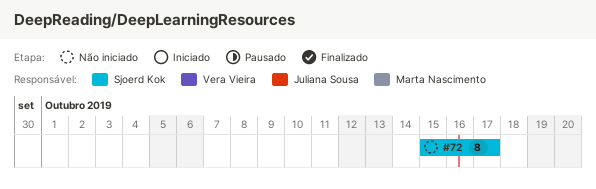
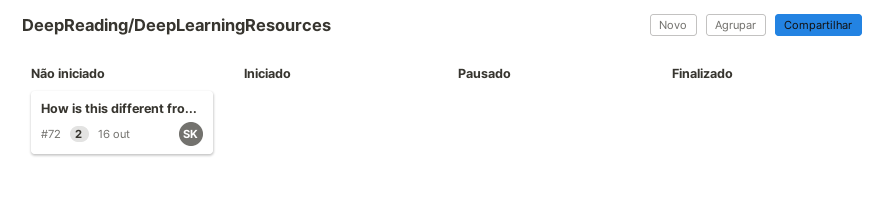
#72, estimate: 8 -> 2
#72, due: Oct 17 -> Oct 16

